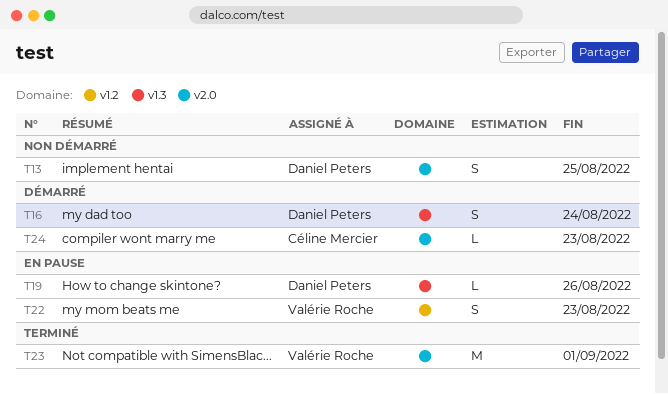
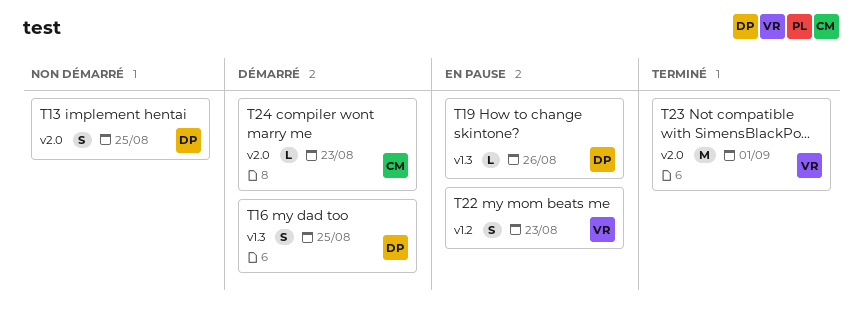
T16, due: Aug 24 -> Aug 25

